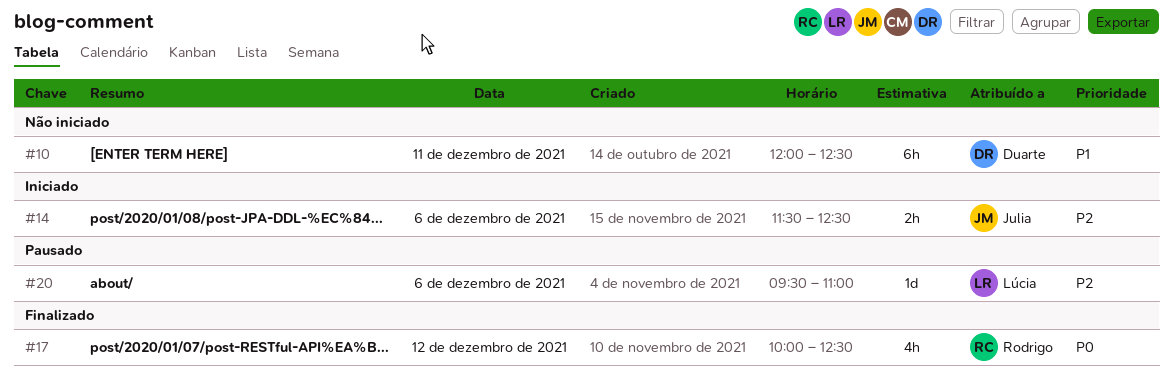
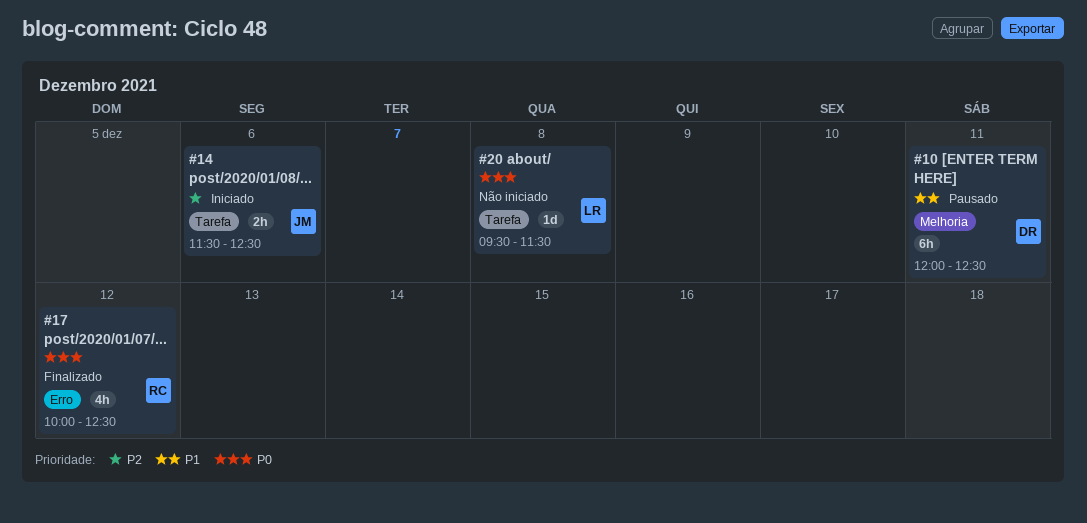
#10, status: Não iniciado -> Pausado
#20, status: Pausado -> Não iniciado
#20, priority: P2 -> P0
#20, day: Dec 6 -> Dec 8
#20, ends: 11:00 -> 11:30

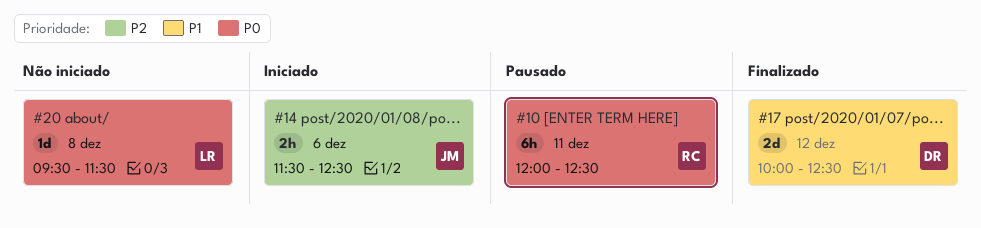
#10, owner: DR -> RC
#10, priority: P1 -> P0
#17, owner: RC -> DR
#17, priority: P0 -> P1
#17, estimate: 4h -> 2d

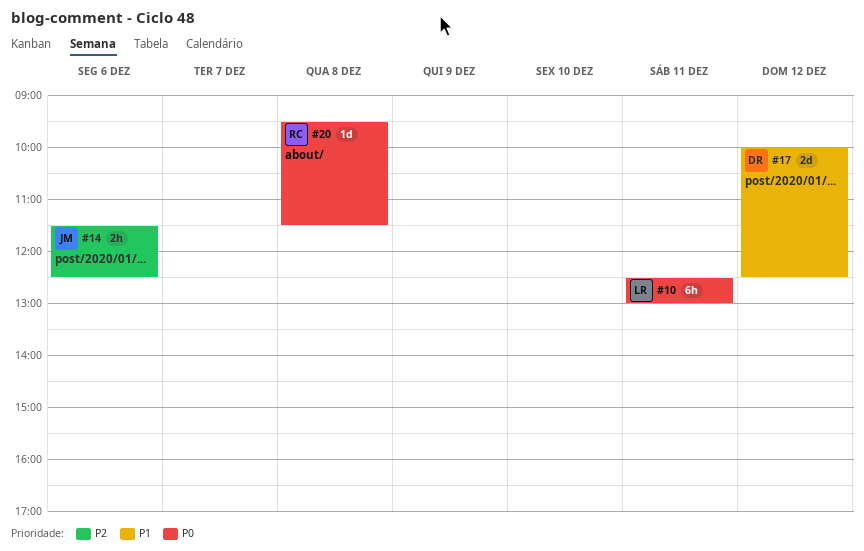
#10, owner: RC -> LR
#10, begins: 12:00 -> 12:30
#10, ends: 12:30 -> 13:00
#20, owner: LR -> RC

